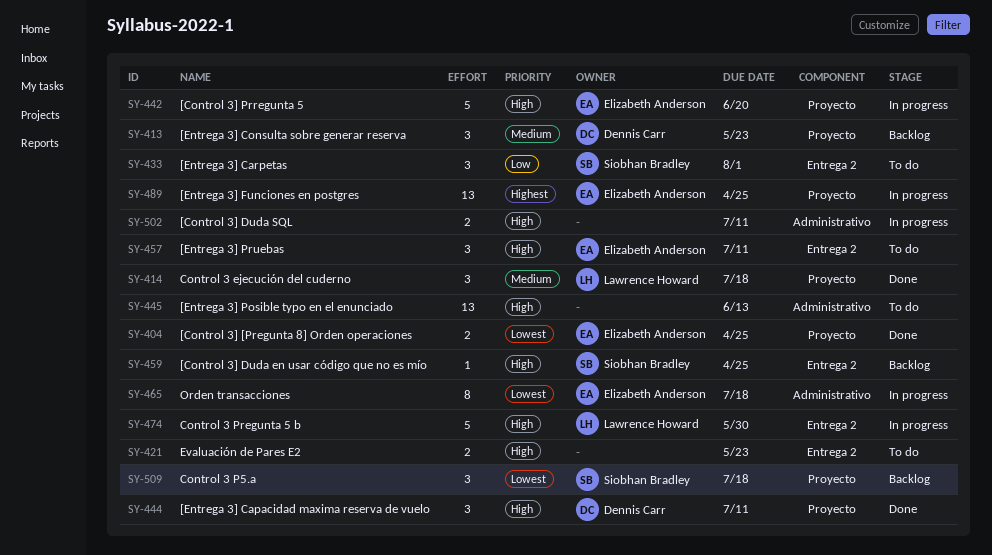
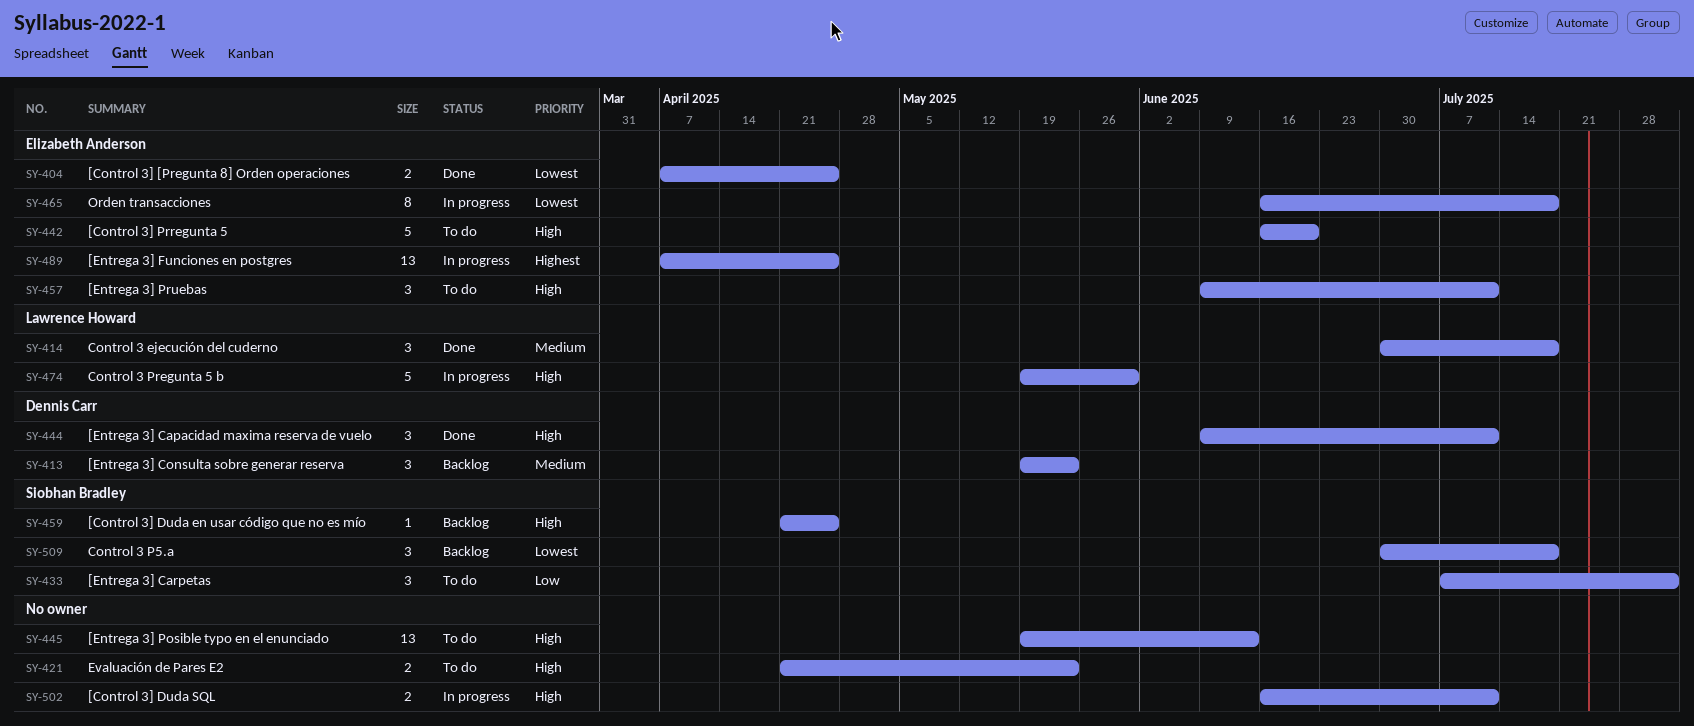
SY-442, status: In progress -> To do

